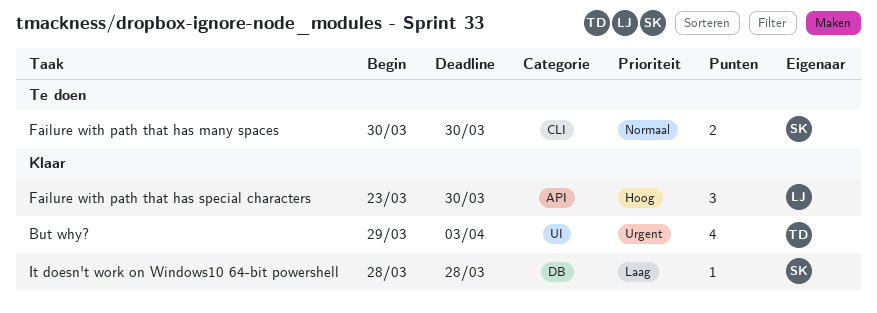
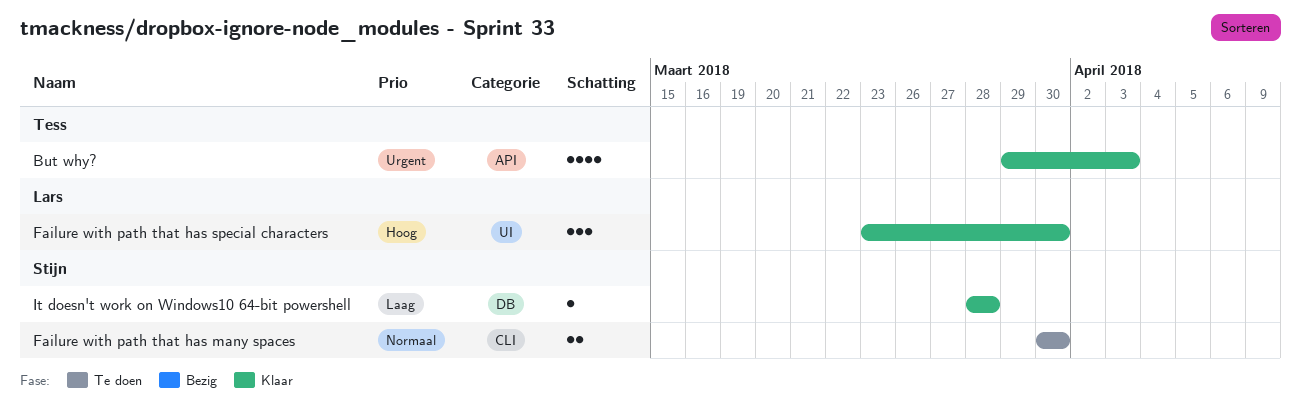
But why?, label: UI -> API
Failure with path that has special characters, label: API -> UI

